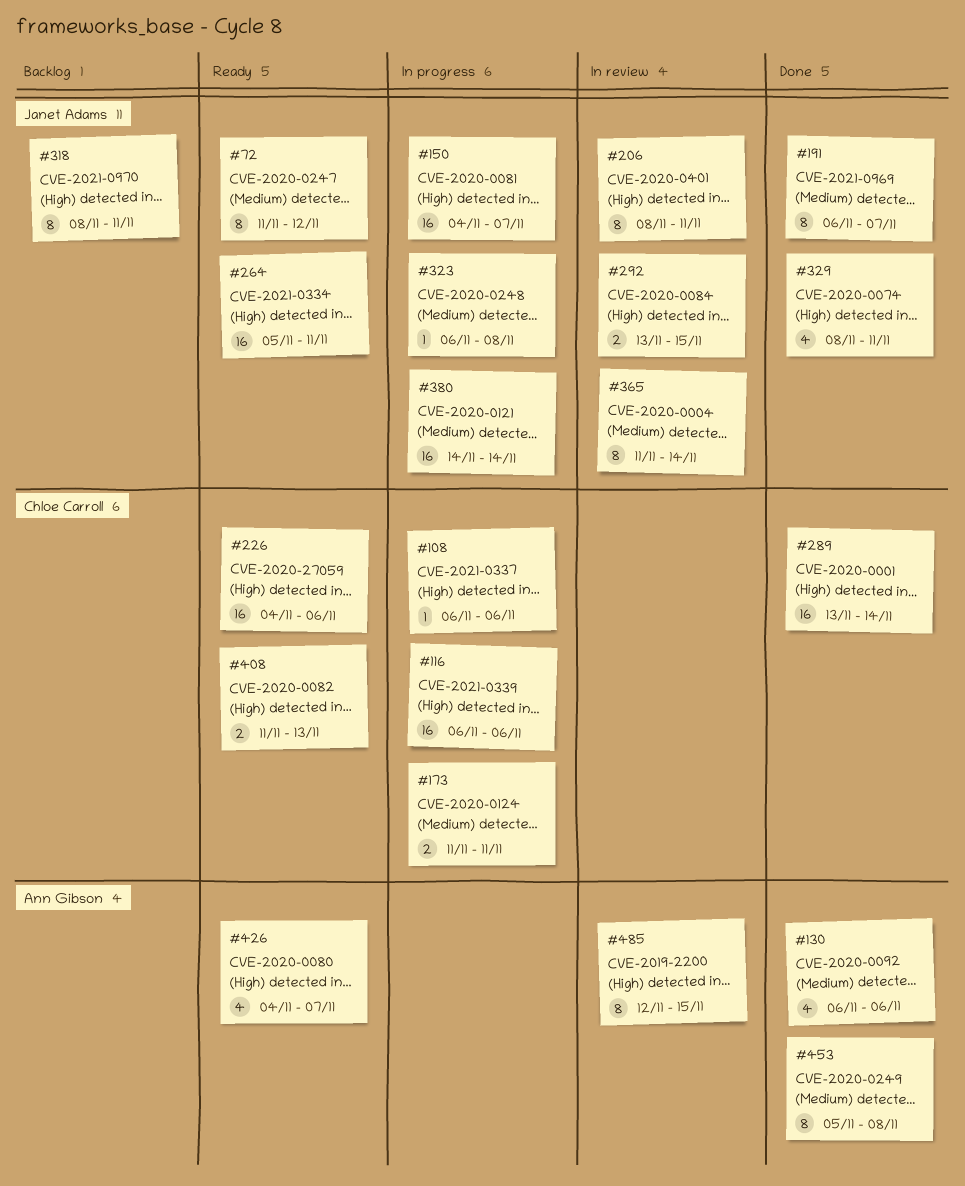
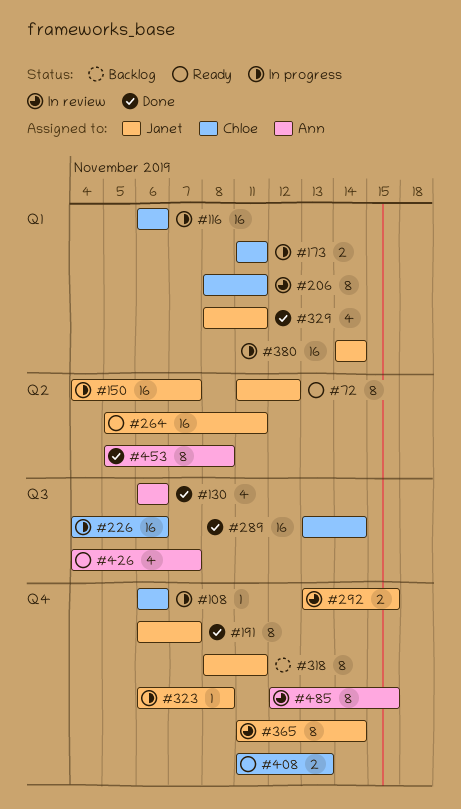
#206, owner: Janet Adams -> Chloe Carroll
#226, status: Ready -> In progress

